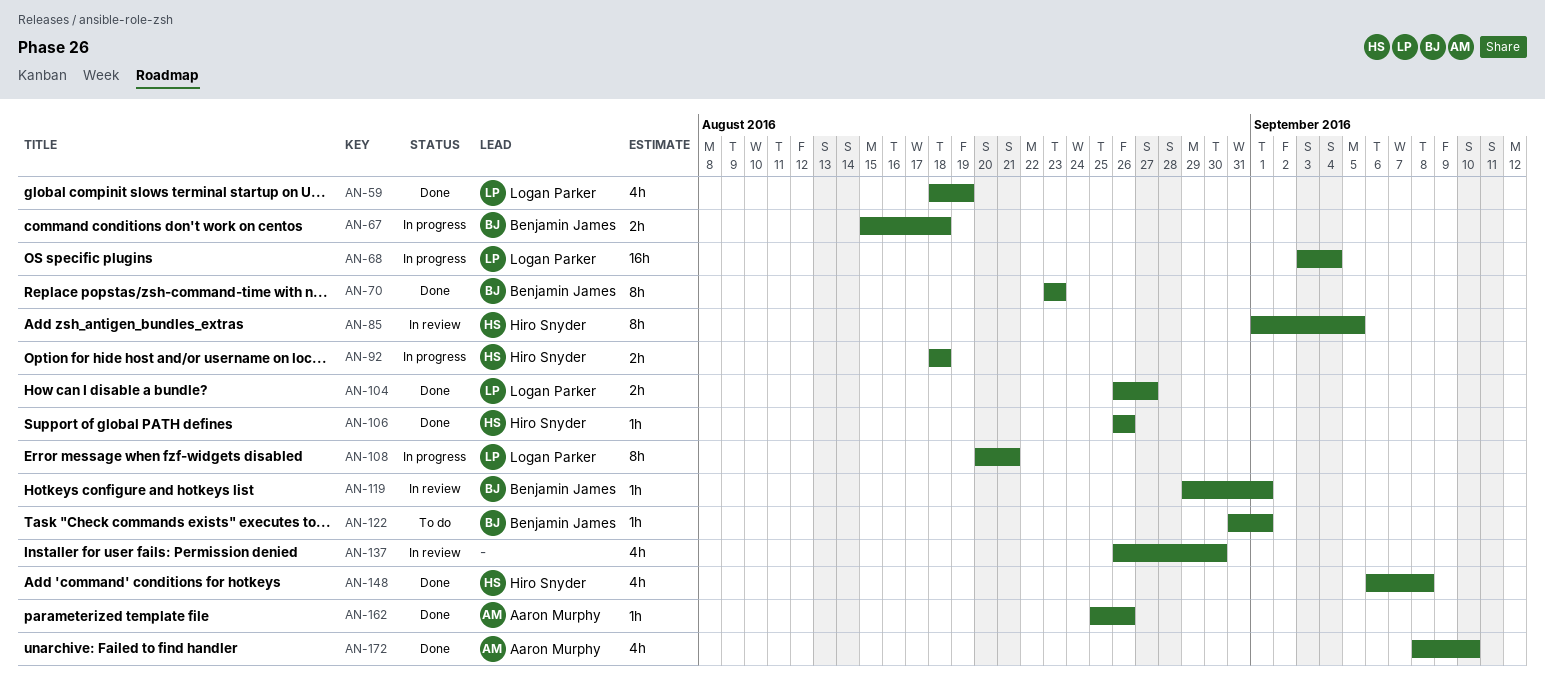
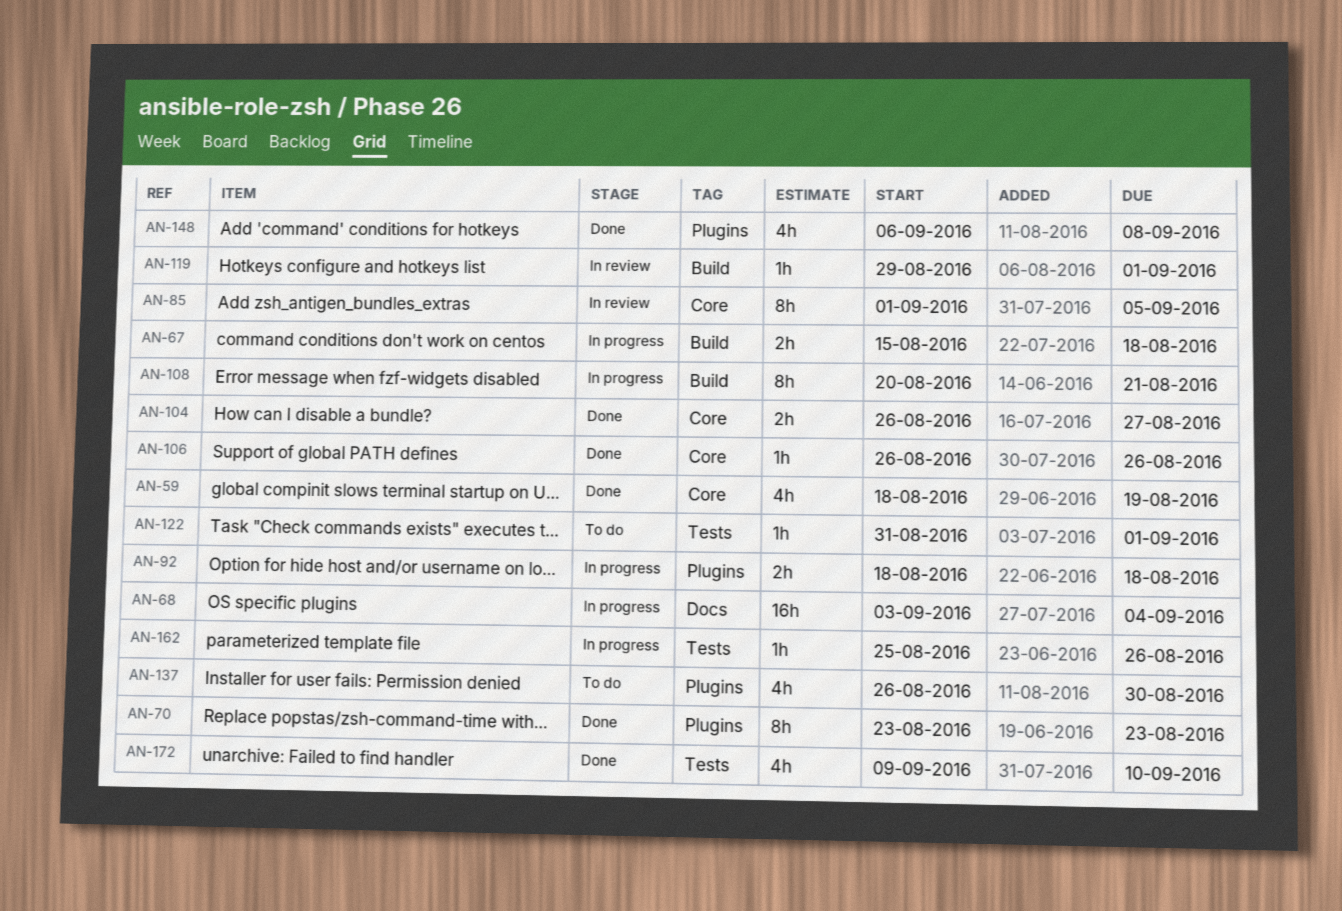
AN-137, status: In review -> To do
AN-162, status: Done -> In progress
AN-172, start: Sep 8 -> Sep 9

